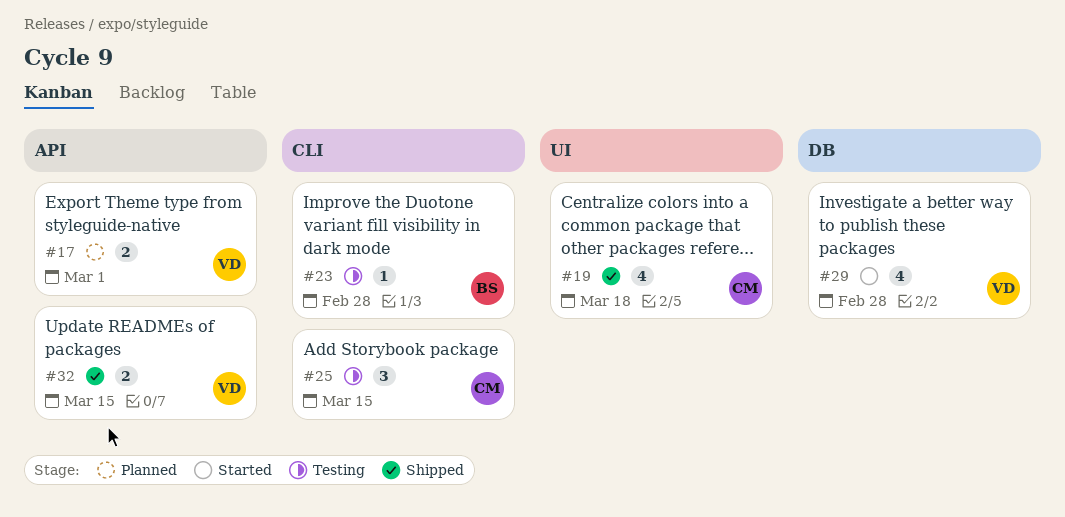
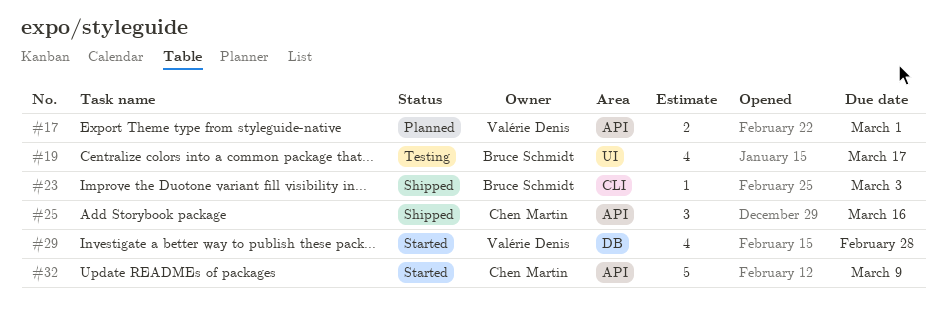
#19, status: Shipped -> Testing
#19, owner: Chen Martin -> Bruce Schmidt
#19, due: Mar 18 -> Mar 17
#23, status: Testing -> Shipped
#23, due: Feb 28 -> Mar 3
#25, status: Testing -> Shipped
#25, label: CLI -> API
#25, due: Mar 15 -> Mar 16
#32, status: Shipped -> Started
#32, owner: Valérie Denis -> Chen Martin
#32, estimate: 2 -> 5
#32, due: Mar 15 -> Mar 9

